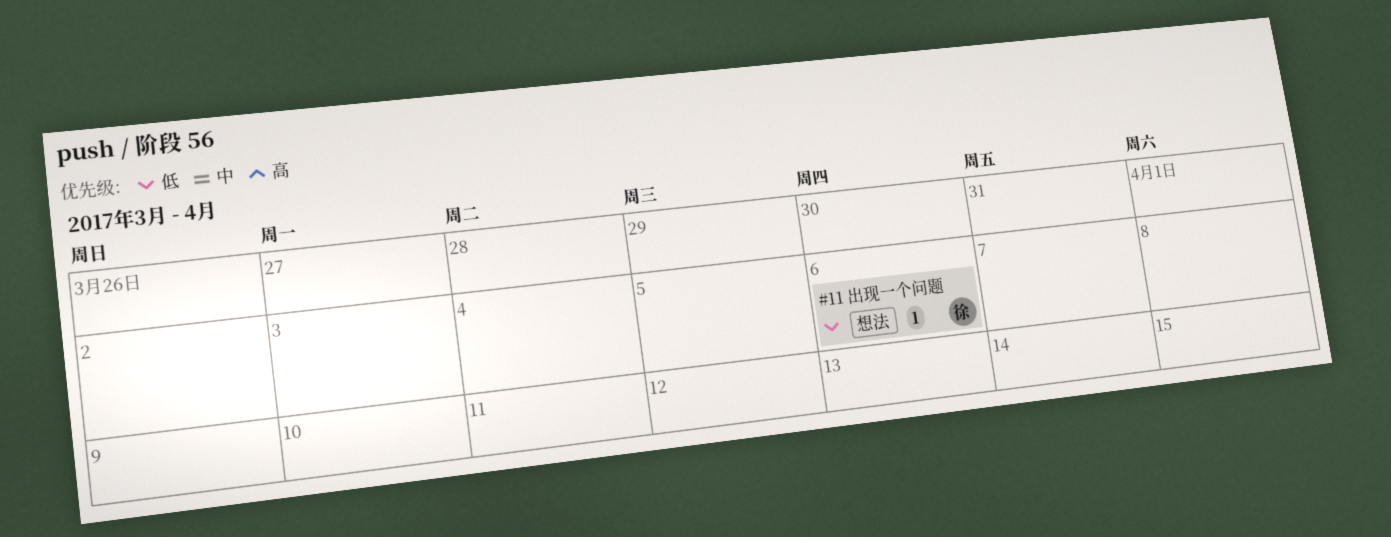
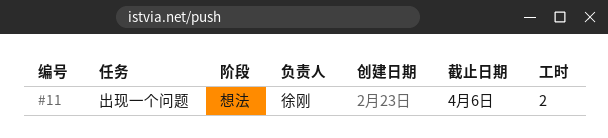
#11, estimate: 1 -> 2

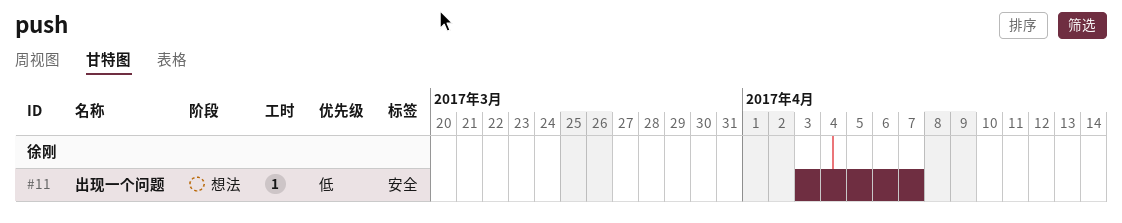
#11, estimate: 2 -> 1
#11, due: Apr 6 -> Apr 7

